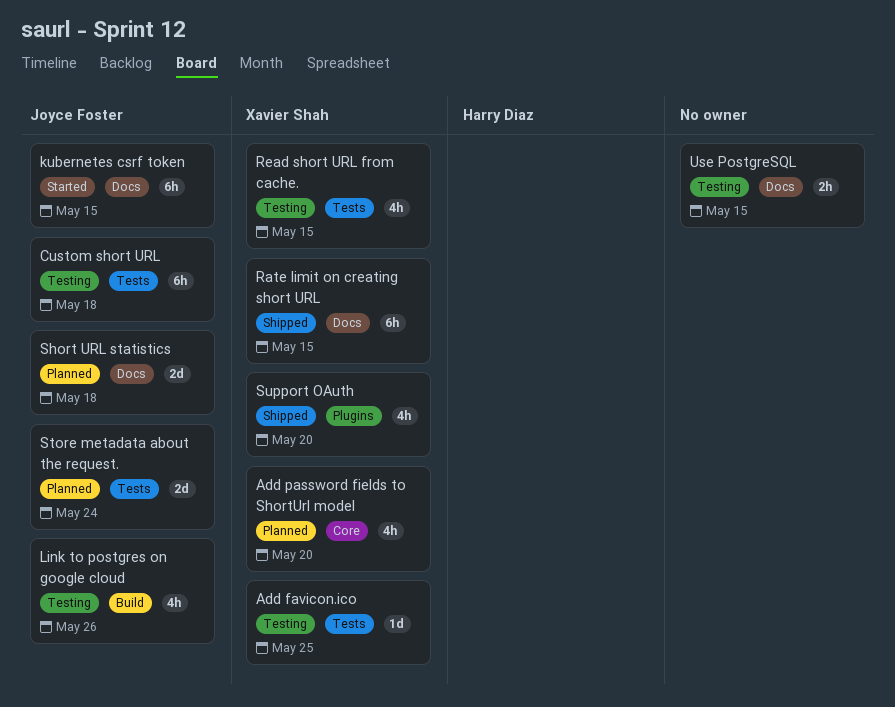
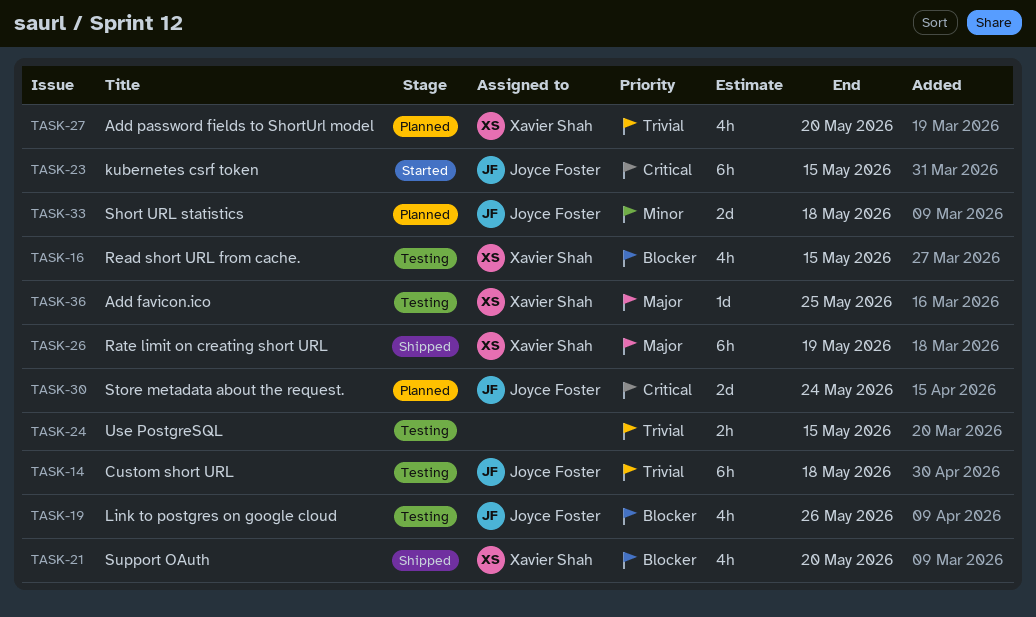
Rate limit on creating short URL, due: May 15 -> May 19

